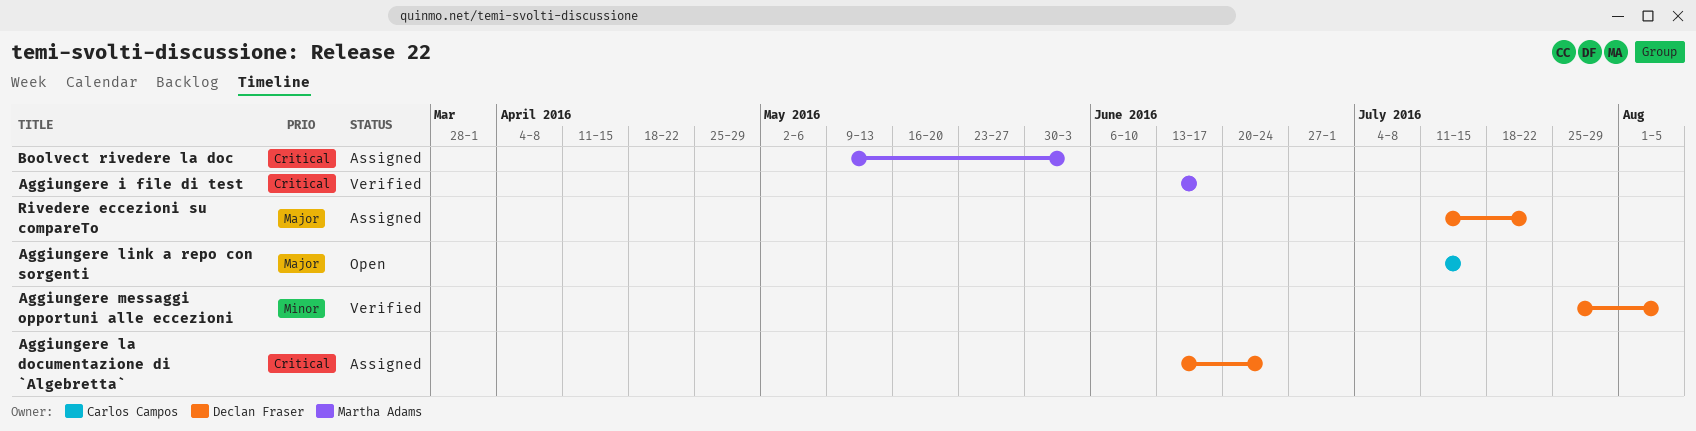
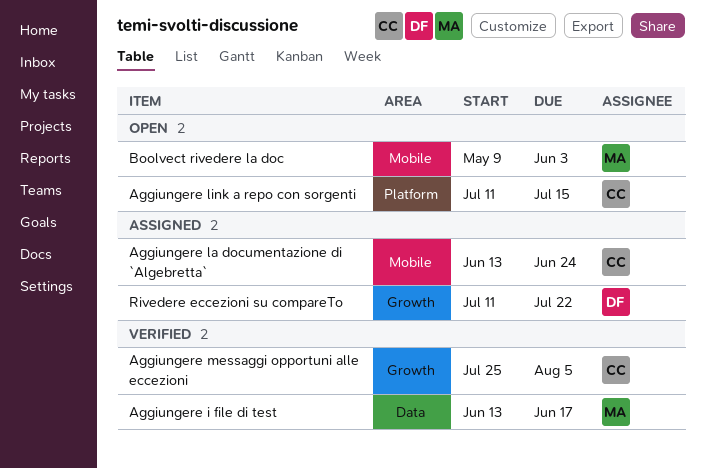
Aggiungere la documentazione di `Algebretta`, owner: Declan Fraser -> Carlos Campos
Aggiungere messaggi opportuni alle eccezioni, owner: Declan Fraser -> Carlos Campos
Boolvect rivedere la doc, status: Assigned -> Open

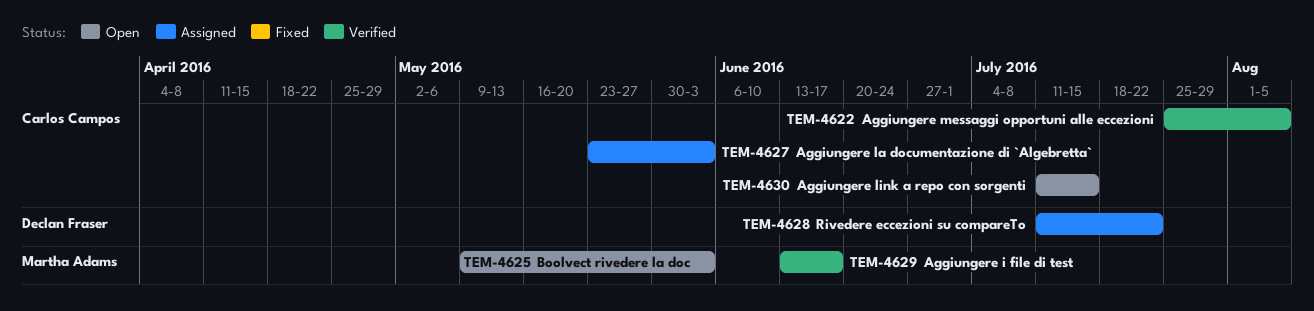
Aggiungere la documentazione di `Algebretta`, start: Jun 13 -> May 23
Aggiungere la documentazione di `Algebretta`, due: Jun 24 -> Jun 3

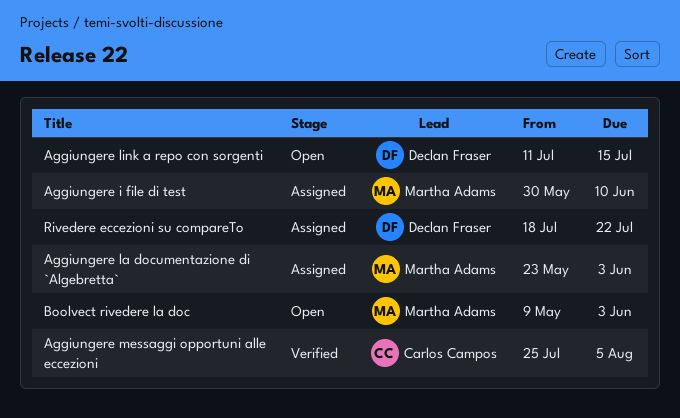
Aggiungere i file di test, status: Verified -> Assigned
Aggiungere i file di test, start: Jun 13 -> May 30
Aggiungere i file di test, due: Jun 17 -> Jun 10
Aggiungere la documentazione di `Algebretta`, owner: Carlos Campos -> Martha Adams
Aggiungere link a repo con sorgenti, owner: Carlos Campos -> Declan Fraser
Rivedere eccezioni su compareTo, start: Jul 11 -> Jul 18

